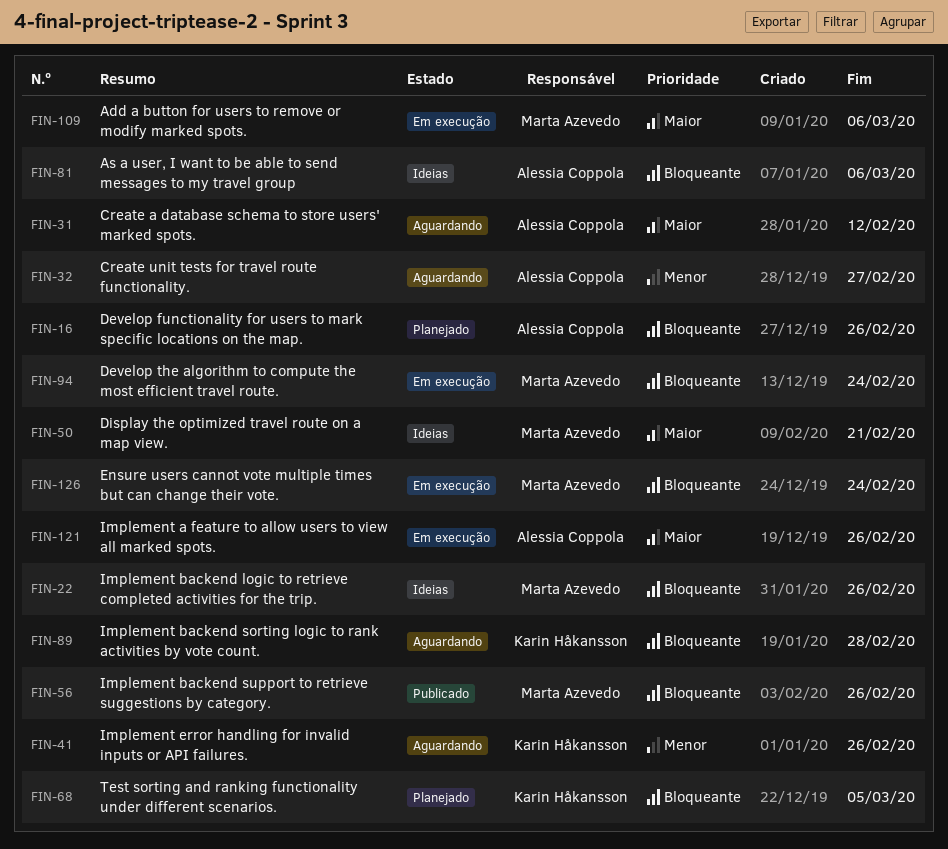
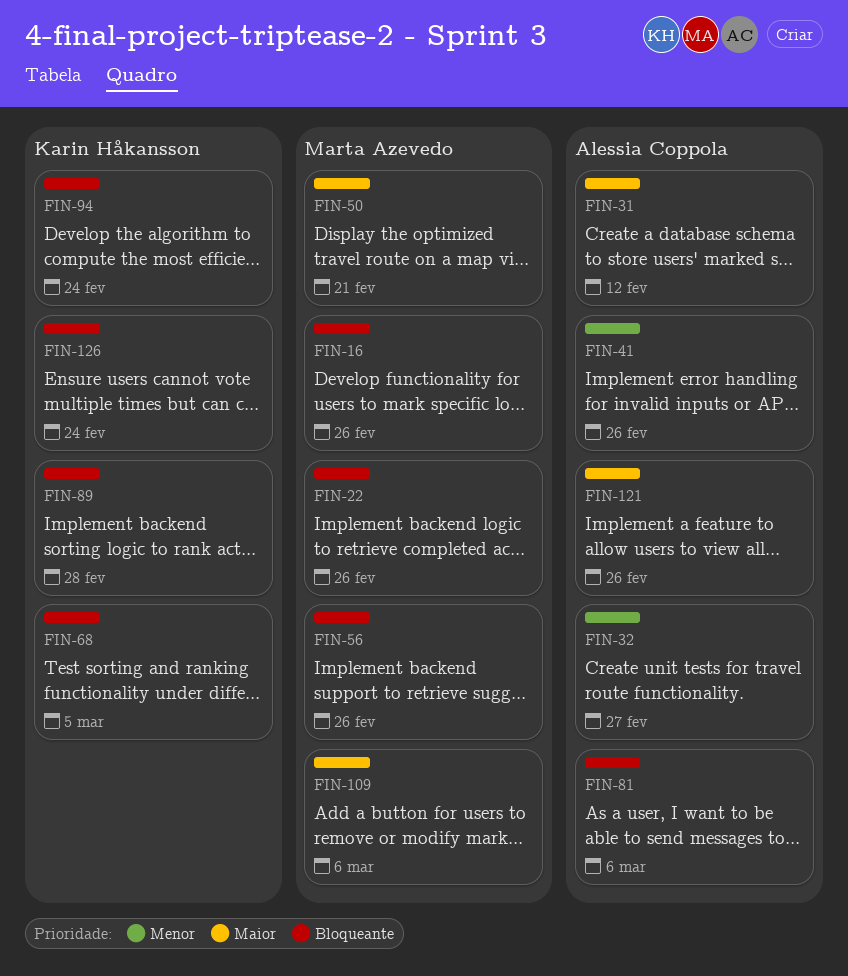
FIN-16, owner: Alessia Coppola -> Marta Azevedo
FIN-41, owner: Karin Håkansson -> Alessia Coppola
FIN-94, owner: Marta Azevedo -> Karin Håkansson
FIN-126, owner: Marta Azevedo -> Karin Håkansson

